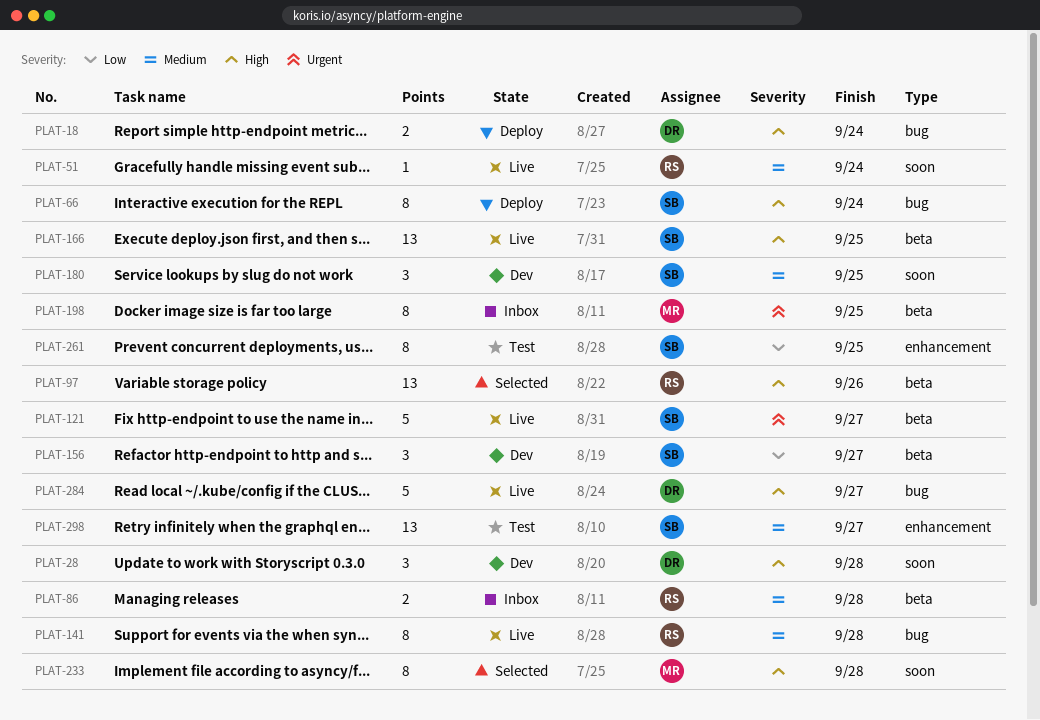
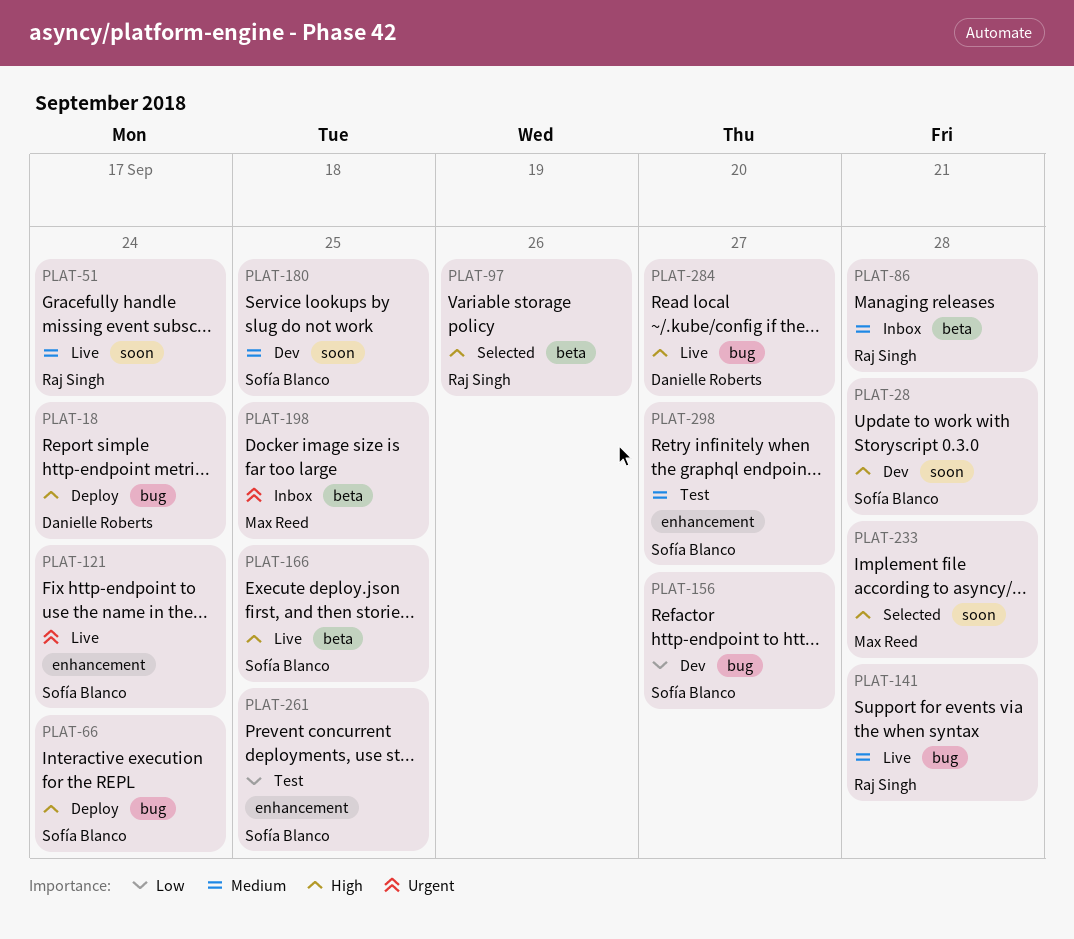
PLAT-28, owner: Danielle Roberts -> Sofía Blanco
PLAT-121, label: beta -> enhancement
PLAT-121, due: Sep 27 -> Sep 24
PLAT-156, label: beta -> bug

